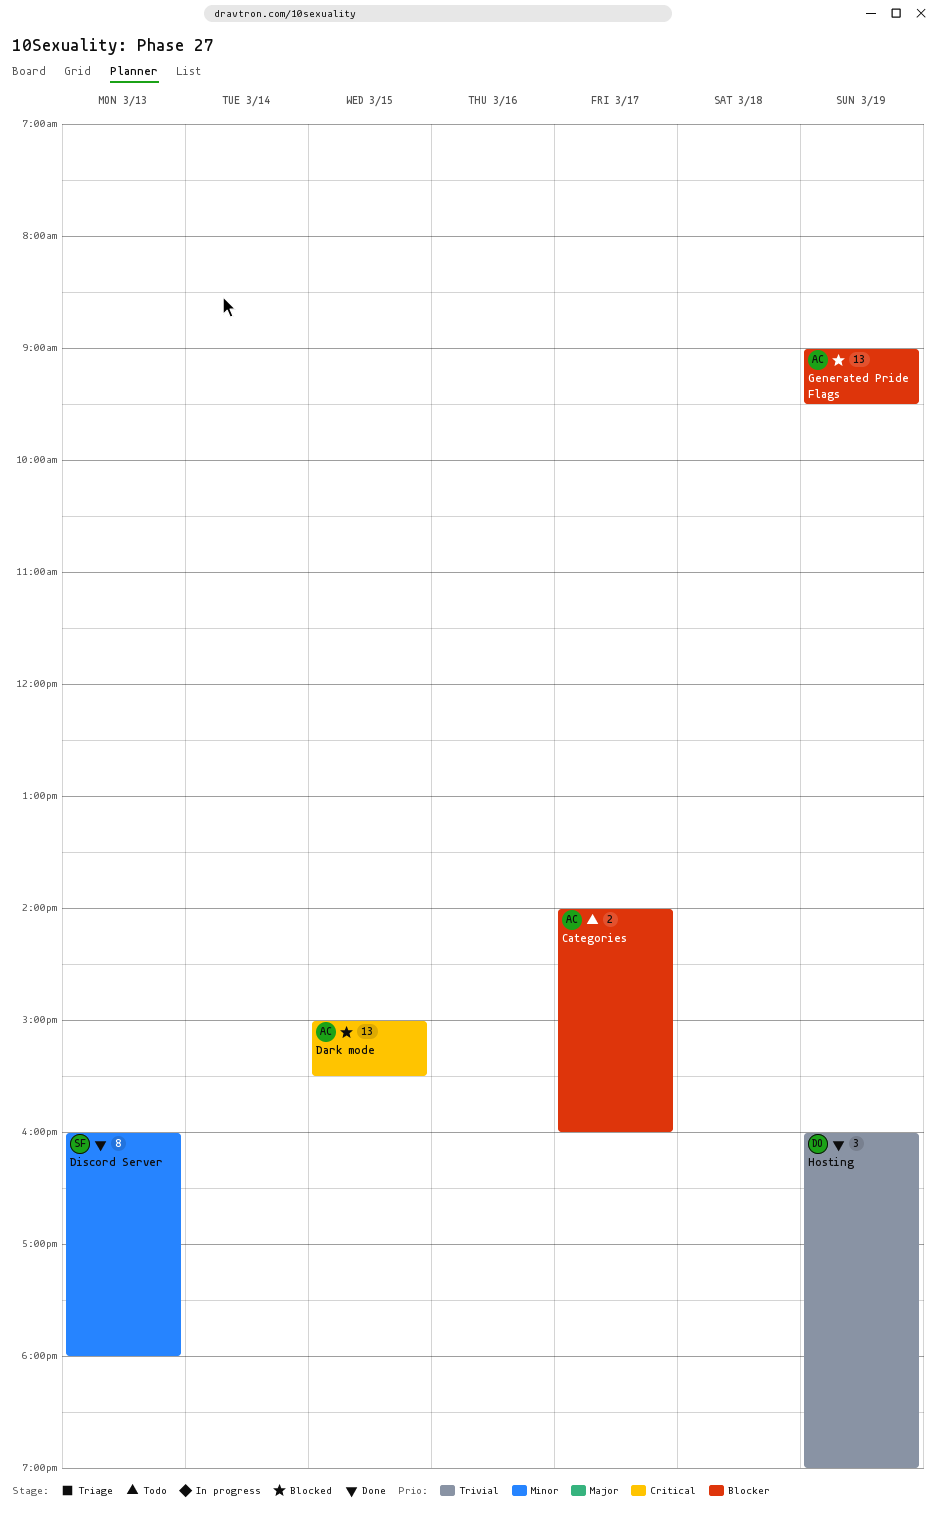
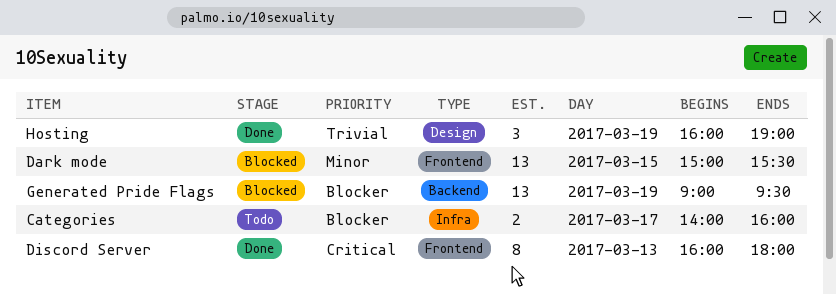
Dark mode, priority: Critical -> Minor
Discord Server, priority: Minor -> Critical

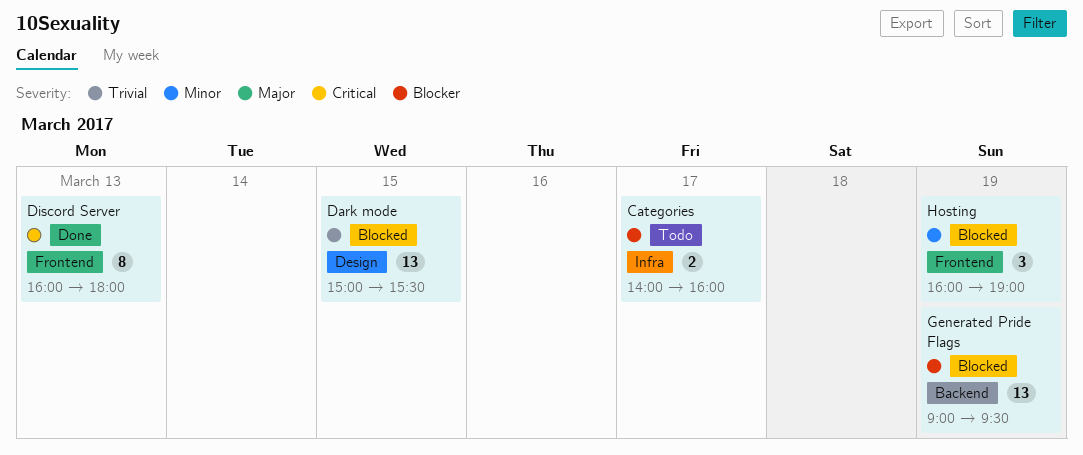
Dark mode, priority: Minor -> Trivial
Dark mode, label: Frontend -> Design
Hosting, status: Done -> Blocked
Hosting, priority: Trivial -> Minor
Hosting, label: Design -> Frontend

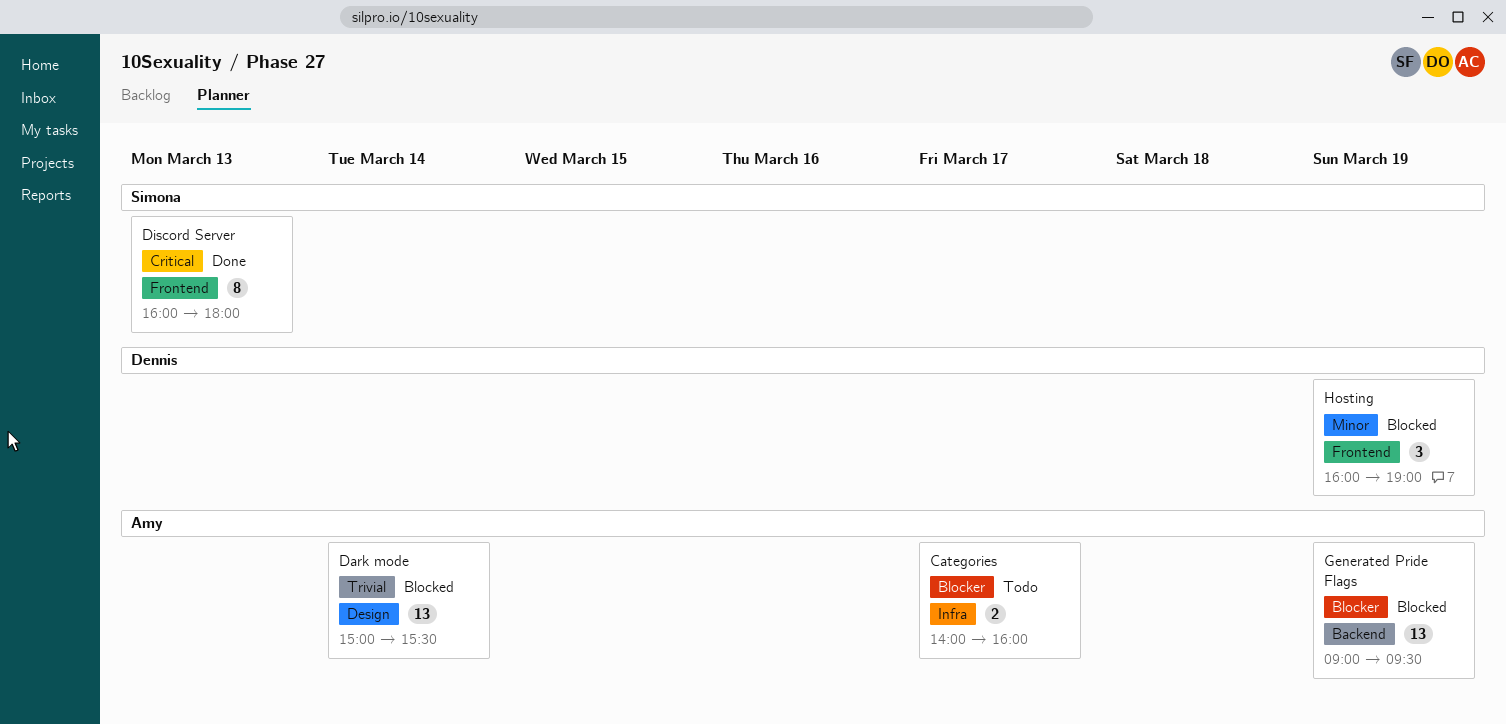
Dark mode, day: Mar 15 -> Mar 14

